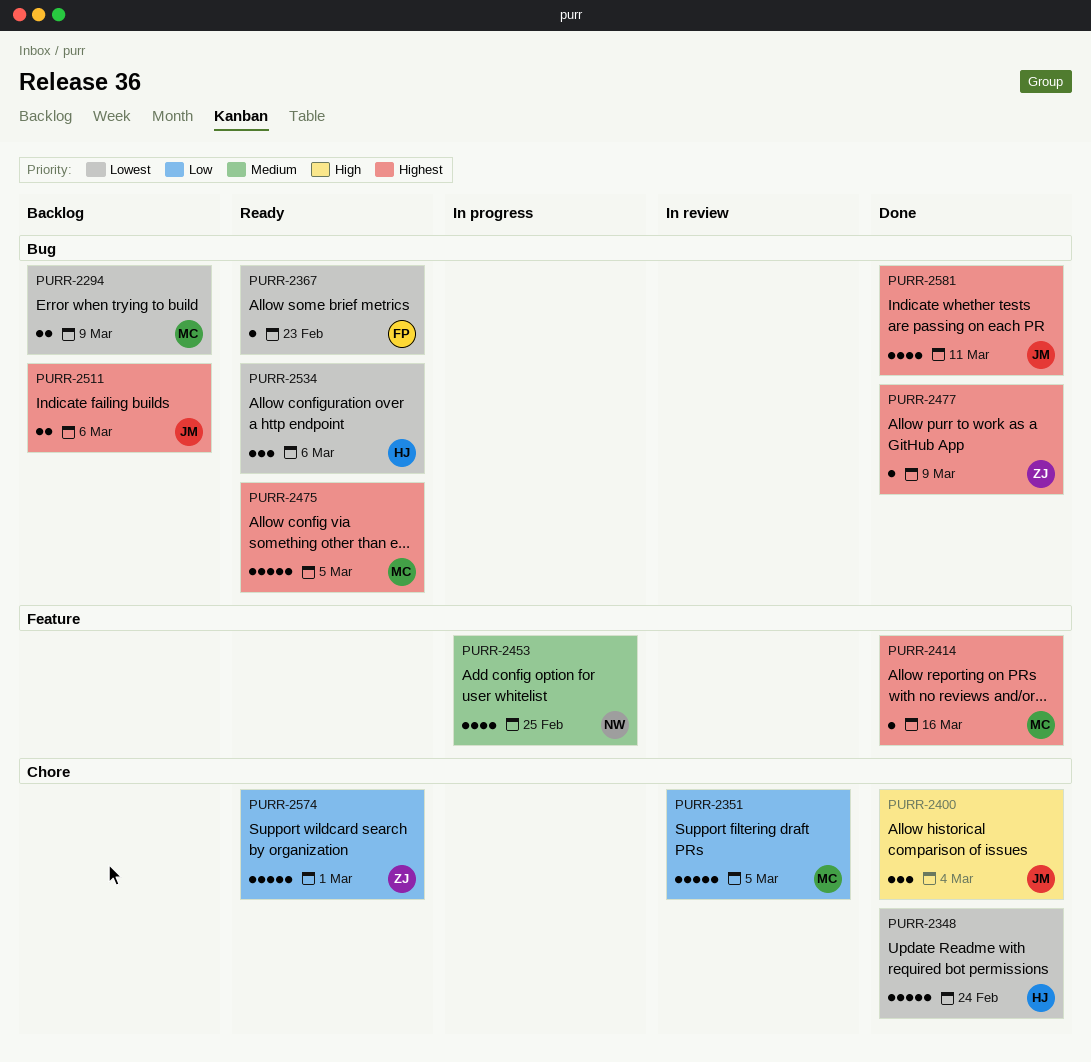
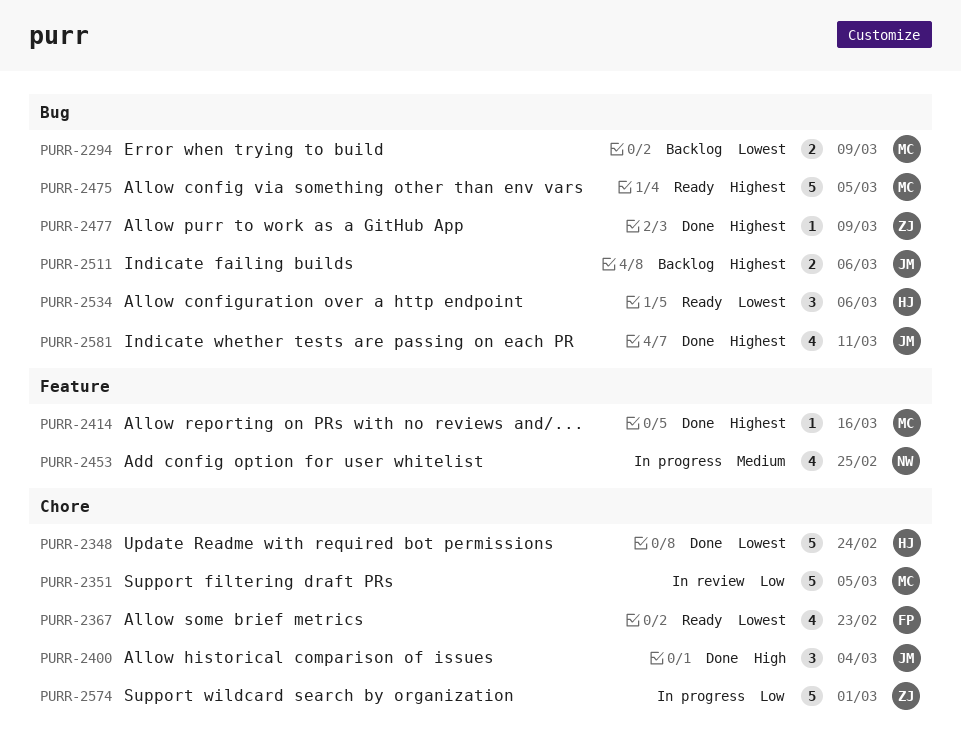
PURR-2367, label: Bug -> Chore
PURR-2367, estimate: 1 -> 4
PURR-2574, status: Ready -> In progress

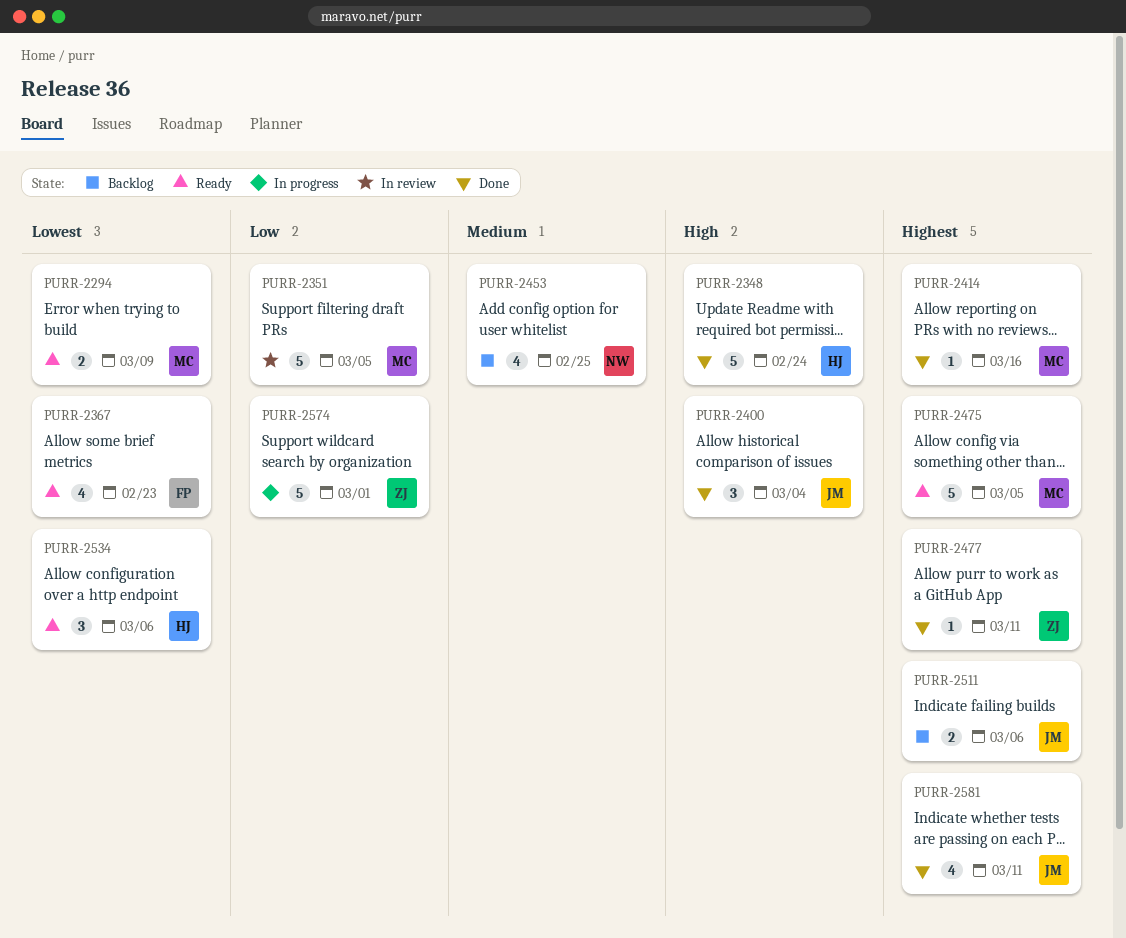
PURR-2294, status: Backlog -> Ready
PURR-2348, priority: Lowest -> High
PURR-2453, status: In progress -> Backlog
PURR-2477, due: Mar 9 -> Mar 11

